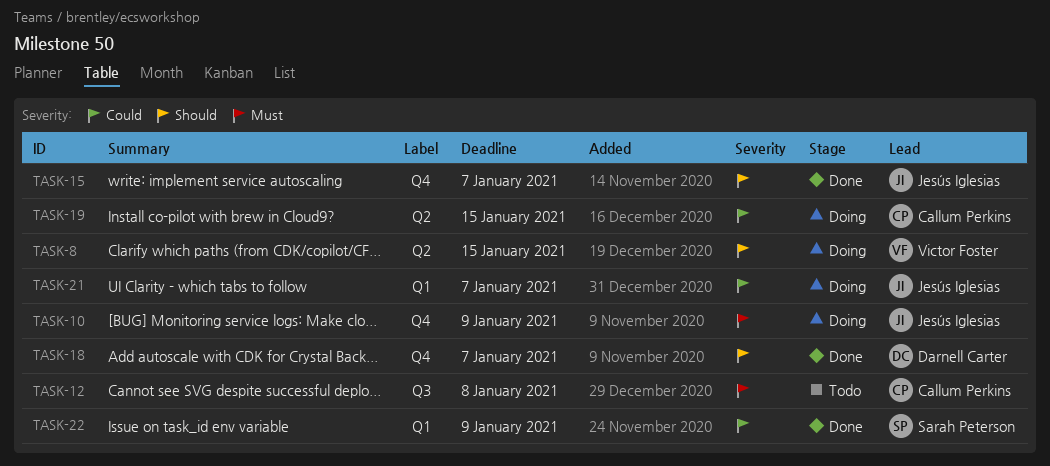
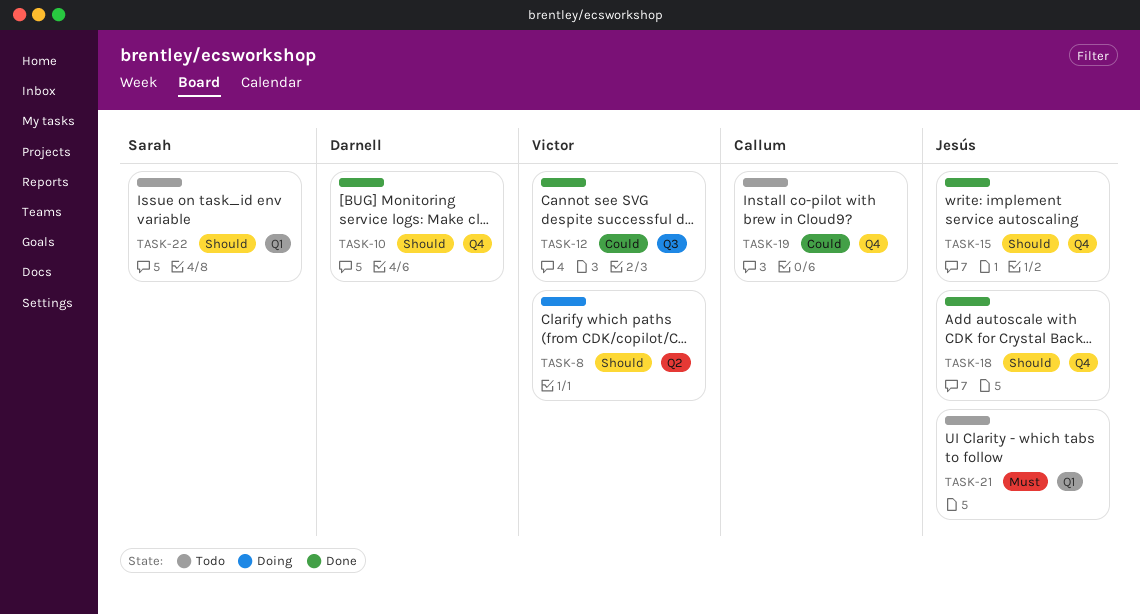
TASK-10, status: Doing -> Done
TASK-10, owner: Jesús Iglesias -> Darnell Carter
TASK-10, priority: Must -> Should
TASK-12, status: Todo -> Done
TASK-12, owner: Callum Perkins -> Victor Foster
TASK-12, priority: Must -> Could
TASK-18, owner: Darnell Carter -> Jesús Iglesias
TASK-19, status: Doing -> Todo
TASK-19, label: Q2 -> Q4
TASK-21, status: Doing -> Todo
TASK-21, priority: Could -> Must
TASK-22, status: Done -> Todo
TASK-22, priority: Could -> Should

